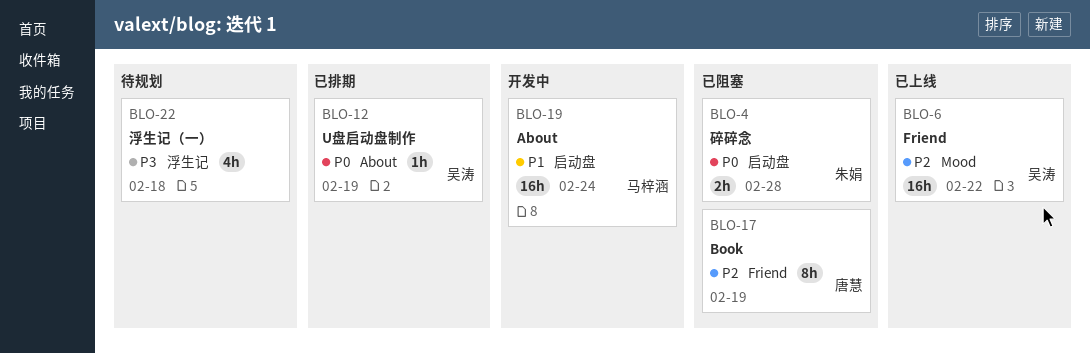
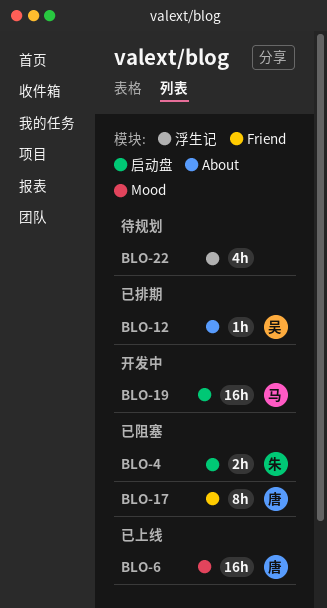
BLO-6, owner: 吴涛 -> 唐慧

